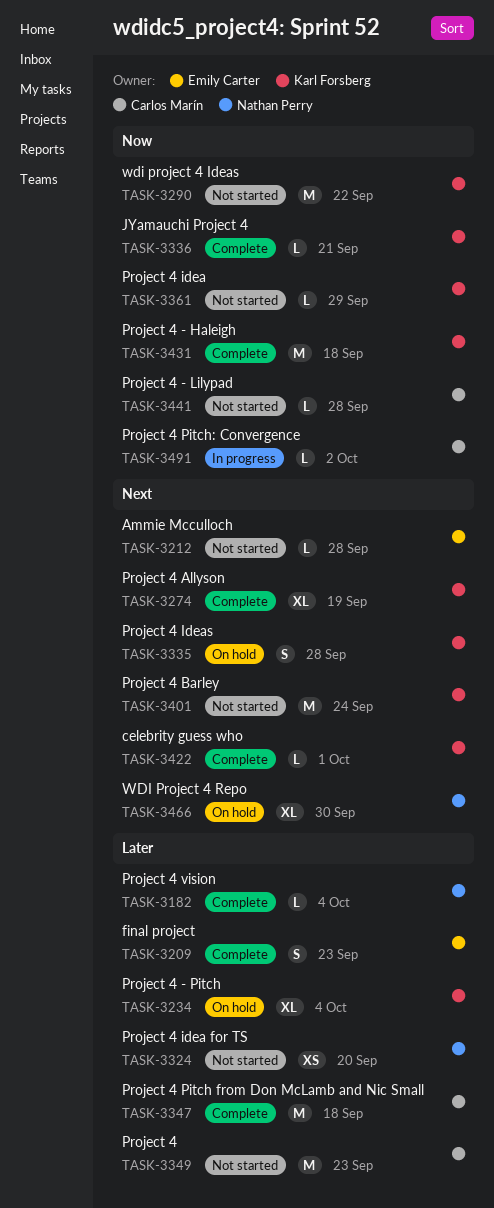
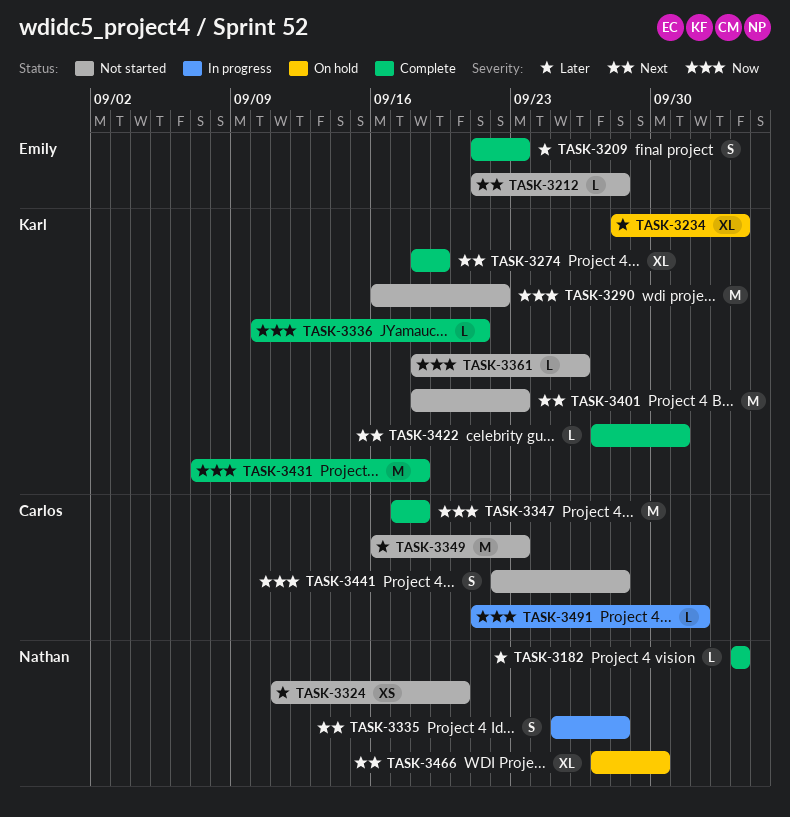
TASK-3335, status: On hold -> In progress
TASK-3335, owner: Karl Forsberg -> Nathan Perry
TASK-3347, priority: Later -> Now
TASK-3361, due: Sep 29 -> Sep 26
TASK-3401, due: Sep 24 -> Sep 23
TASK-3441, estimate: L -> S

